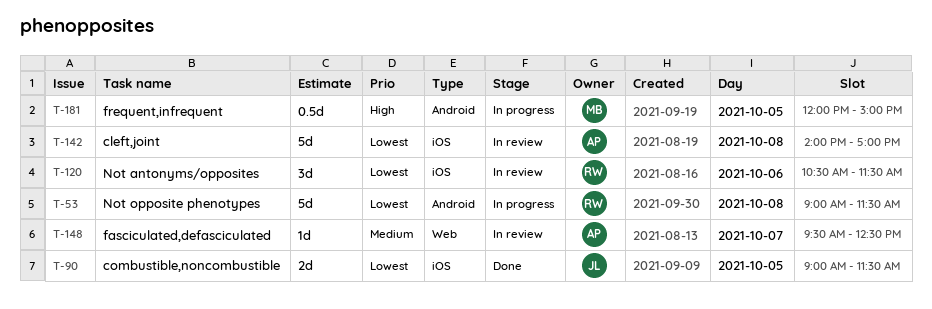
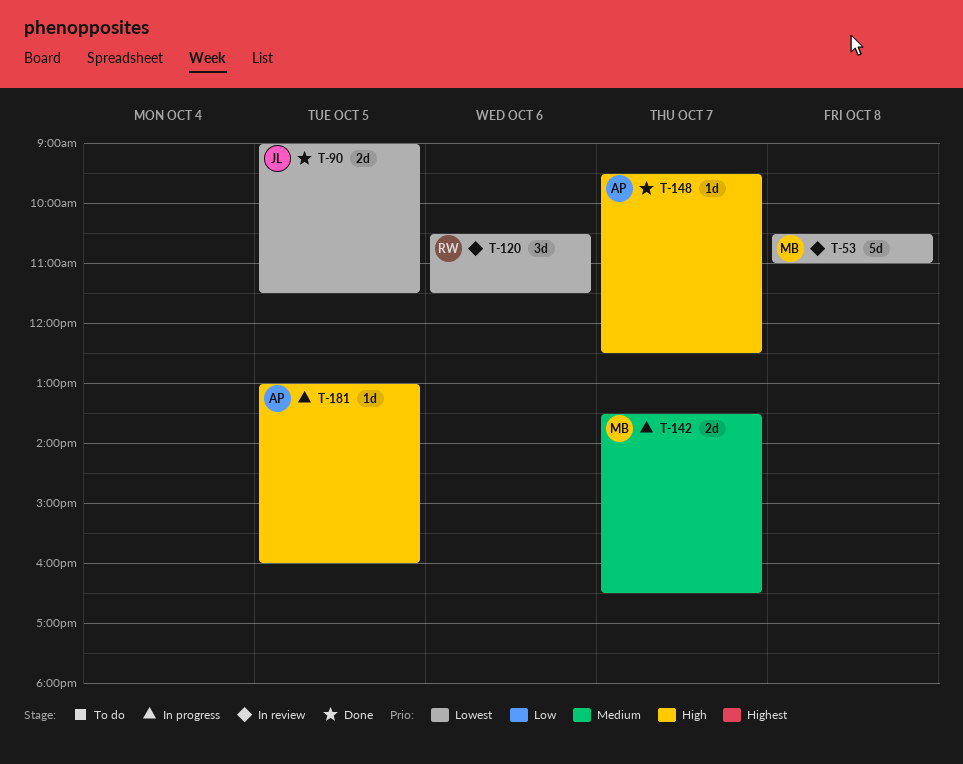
T-53, status: In progress -> In review
T-53, owner: RW -> MB
T-53, begins: 09:00 -> 10:30
T-53, ends: 11:30 -> 11:00
T-142, status: In review -> In progress
T-142, owner: AP -> MB
T-142, priority: Lowest -> Medium
T-142, estimate: 5d -> 2d
T-142, day: Oct 8 -> Oct 7
T-142, begins: 14:00 -> 13:30
T-142, ends: 17:00 -> 16:30
T-148, status: In review -> Done
T-148, priority: Medium -> High
T-181, owner: MB -> AP
T-181, estimate: 0.5d -> 1d
T-181, begins: 12:00 -> 13:00
T-181, ends: 15:00 -> 16:00

